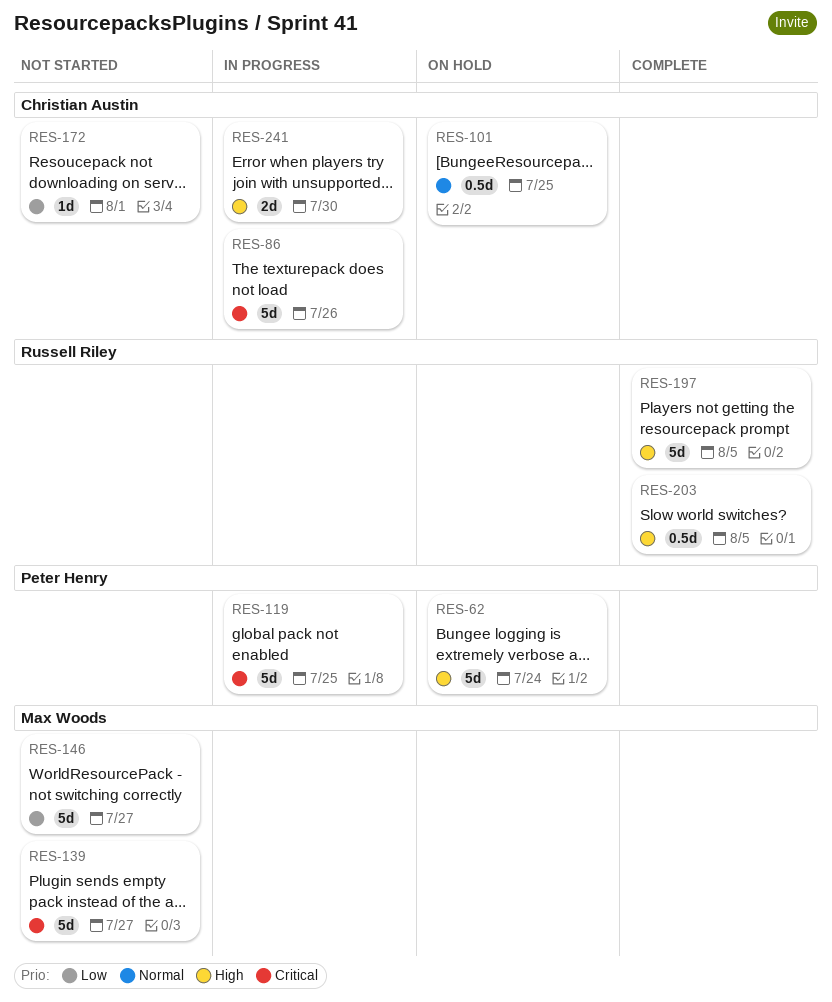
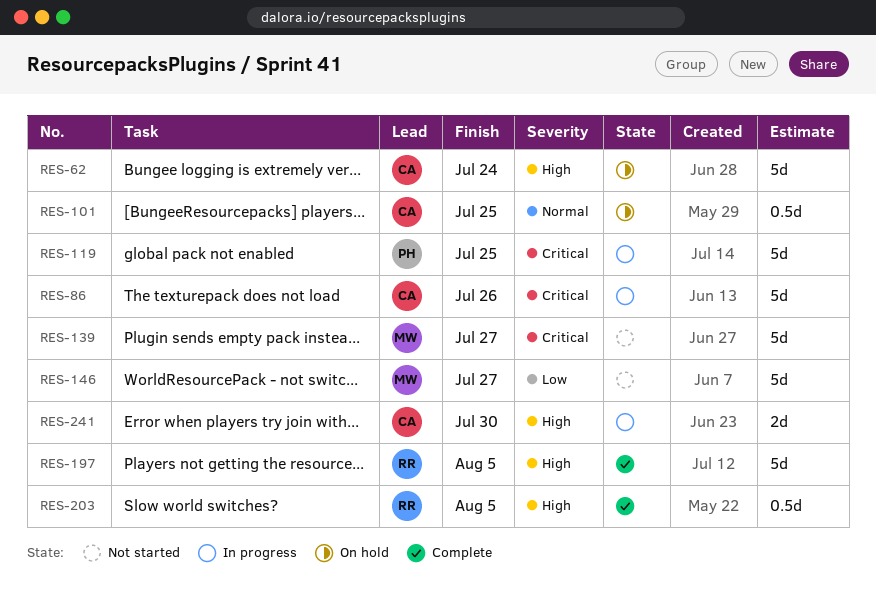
RES-62, owner: Peter Henry -> Christian Austin
RES-172: present -> none

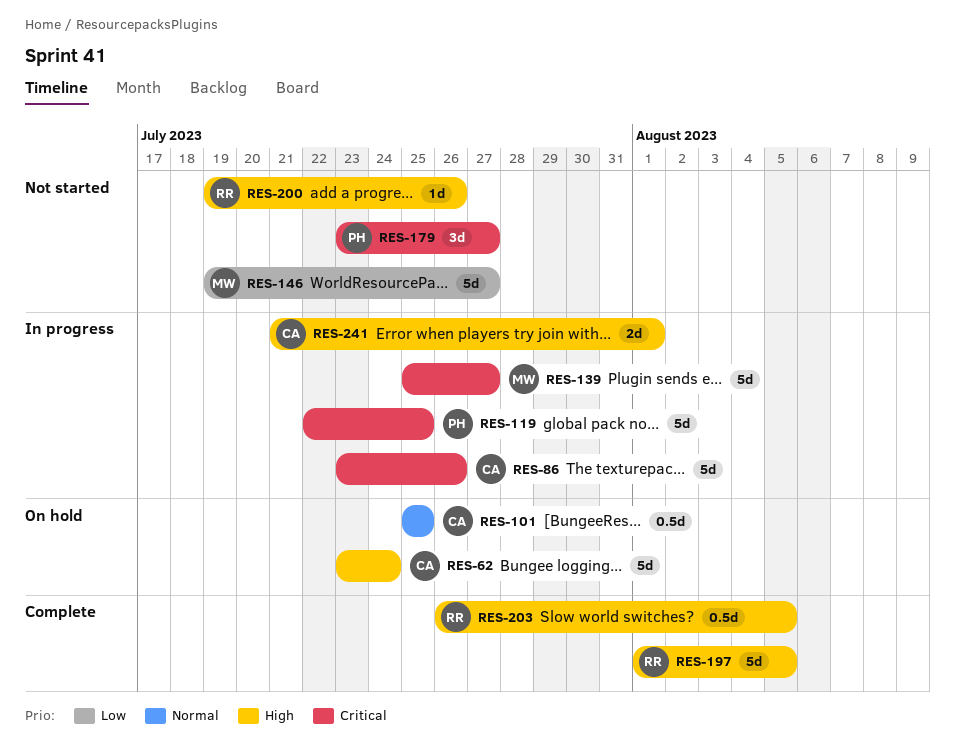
RES-139, status: Not started -> In progress
RES-179: none -> present
RES-200: none -> present
RES-241, due: Jul 30 -> Aug 1

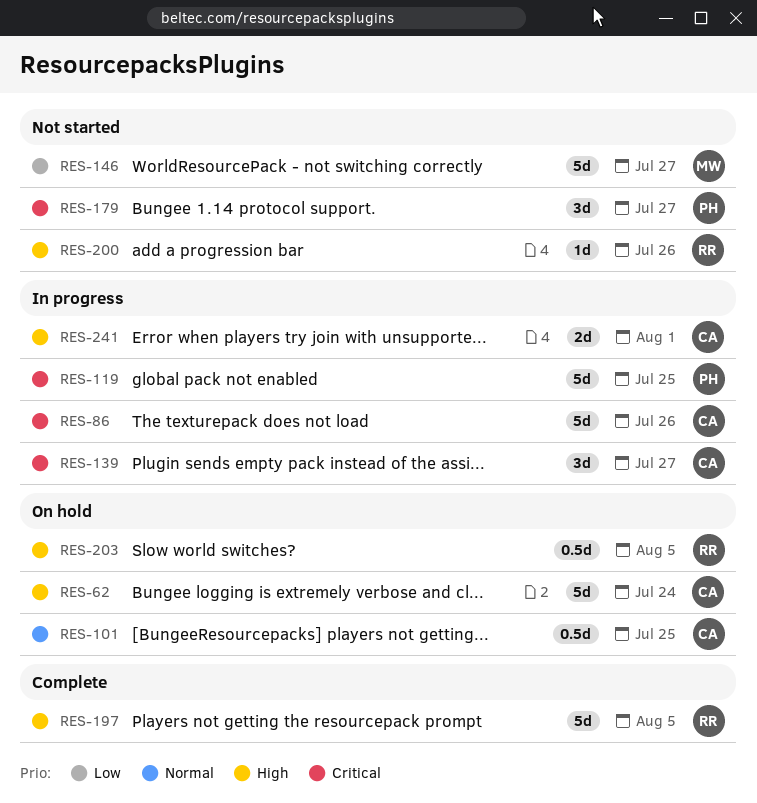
RES-139, owner: MW -> CA
RES-139, estimate: 5d -> 3d
RES-203, status: Complete -> On hold

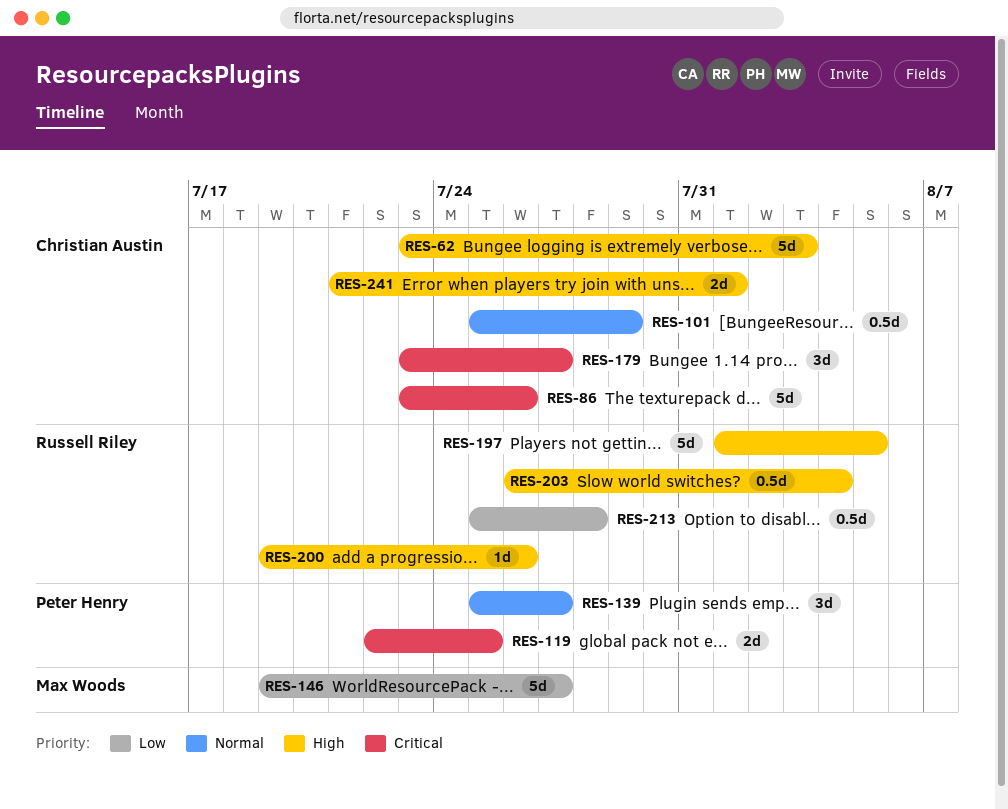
RES-62, due: Jul 24 -> Aug 3
RES-101, due: Jul 25 -> Jul 29
RES-119, estimate: 5d -> 2d
RES-139, owner: Christian Austin -> Peter Henry
RES-139, priority: Critical -> Normal
RES-179, owner: Peter Henry -> Christian Austin
RES-203, due: Aug 5 -> Aug 4
RES-213: none -> present

